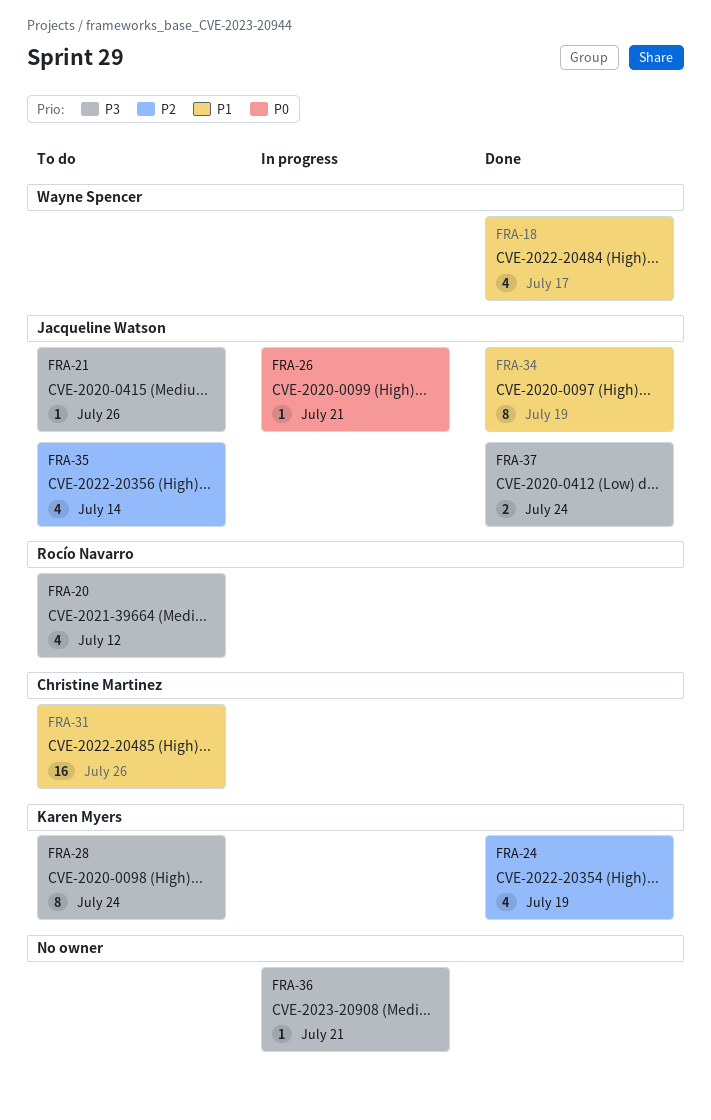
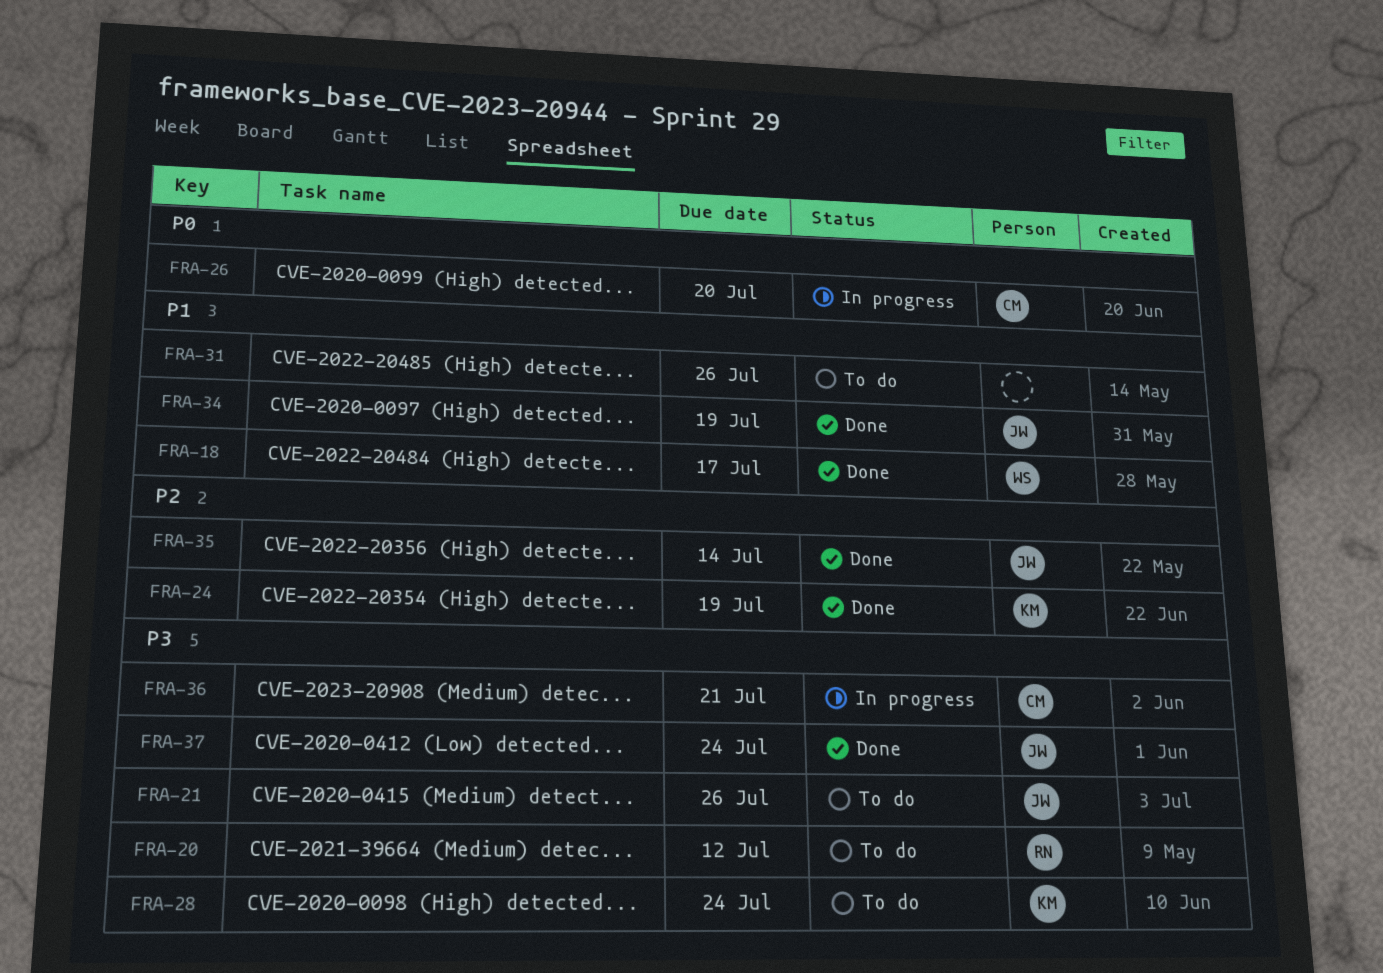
FRA-26, owner: Jacqueline Watson -> Christine Martinez
FRA-26, due: Jul 21 -> Jul 20
FRA-31, owner: Christine Martinez -> none
FRA-35, status: To do -> Done
FRA-36, owner: none -> Christine Martinez

